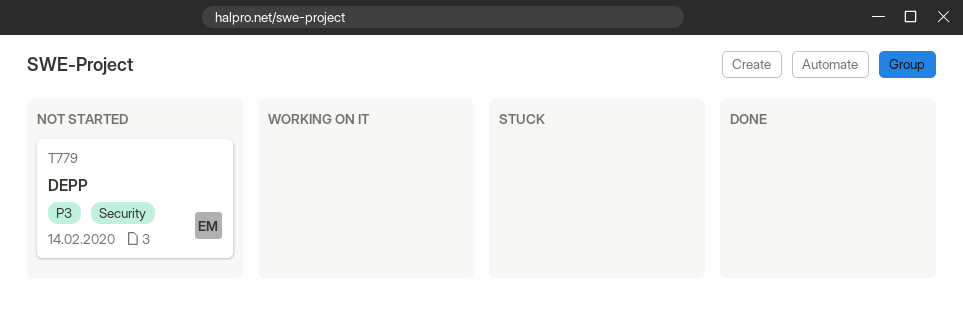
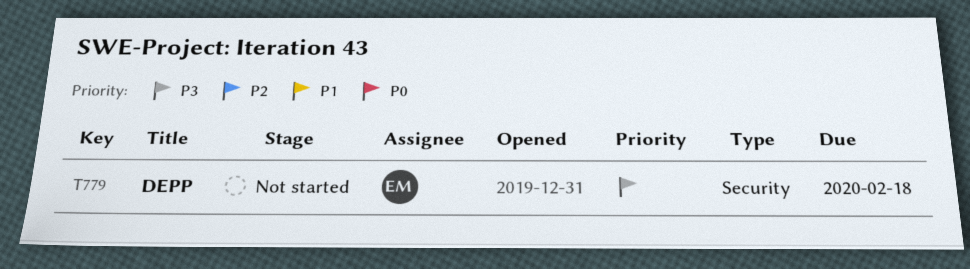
T779, due: Feb 14 -> Feb 18

